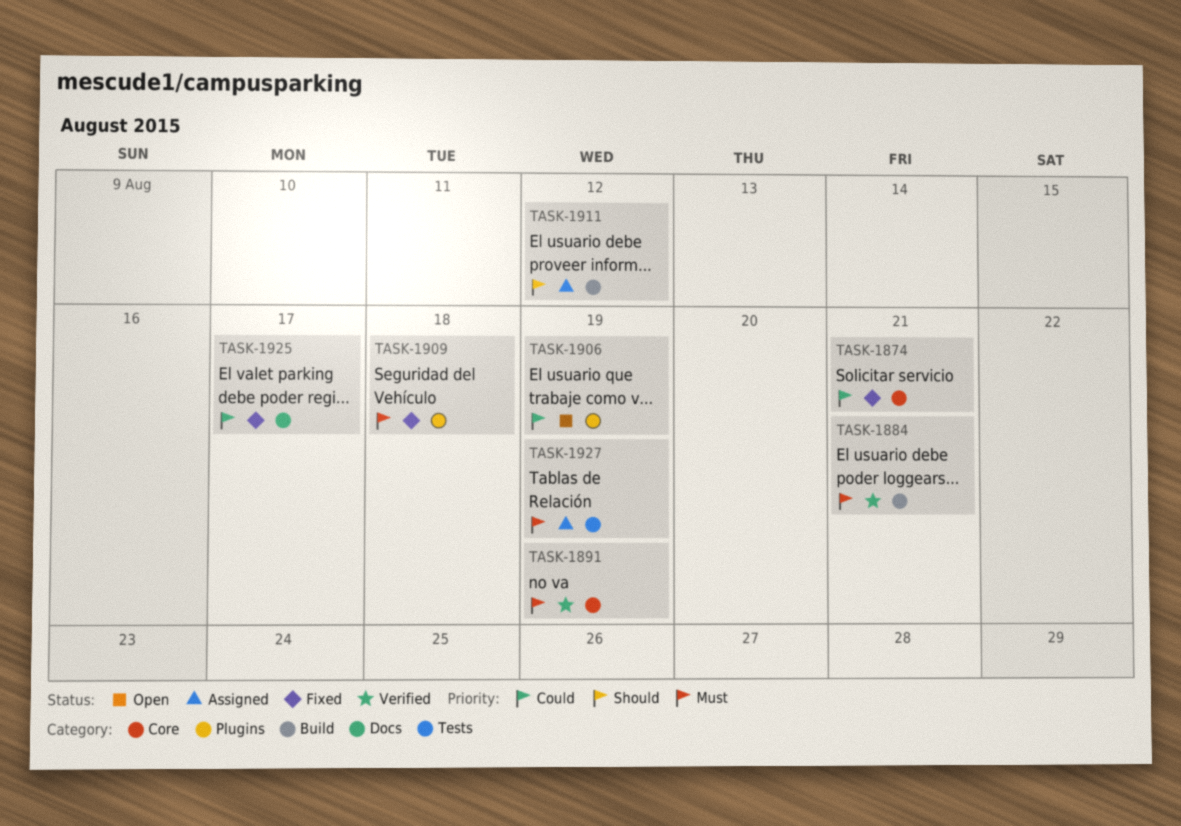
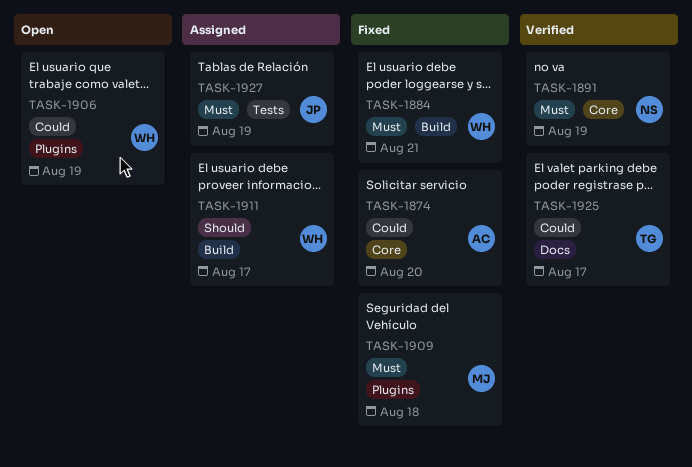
TASK-1874, due: Aug 21 -> Aug 20
TASK-1884, status: Verified -> Fixed
TASK-1911, due: Aug 12 -> Aug 17
TASK-1925, status: Fixed -> Verified

